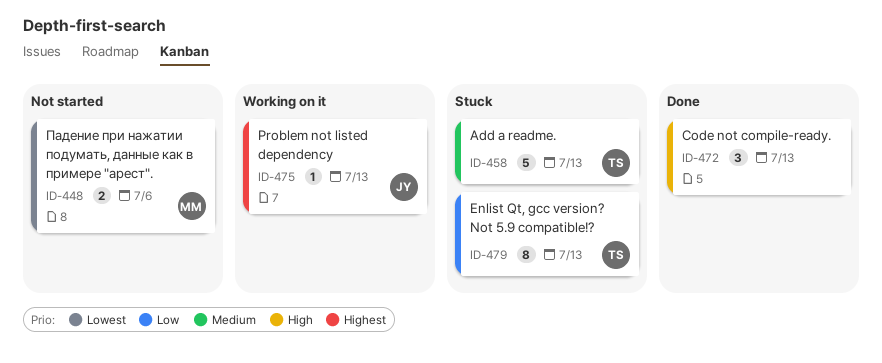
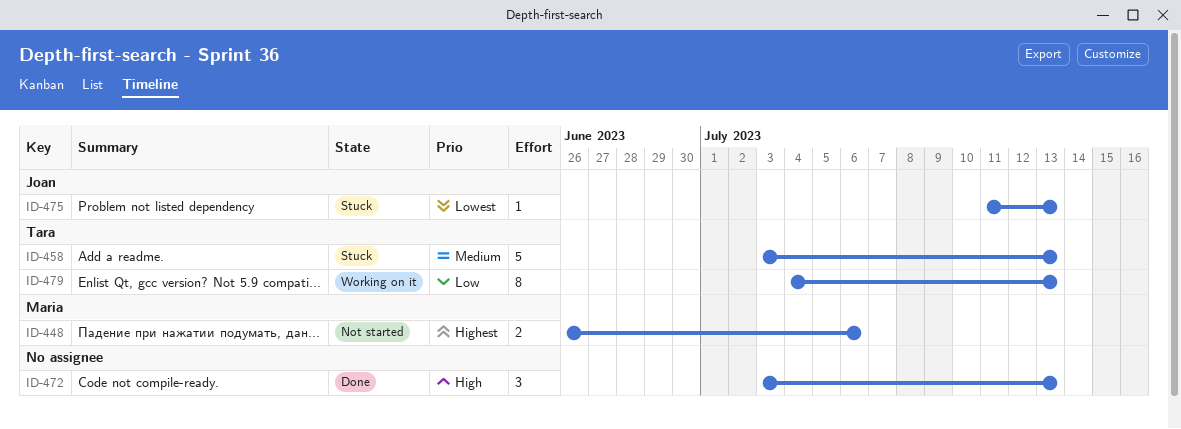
ID-448, priority: Lowest -> Highest
ID-475, status: Working on it -> Stuck
ID-475, priority: Highest -> Lowest
ID-479, status: Stuck -> Working on it

